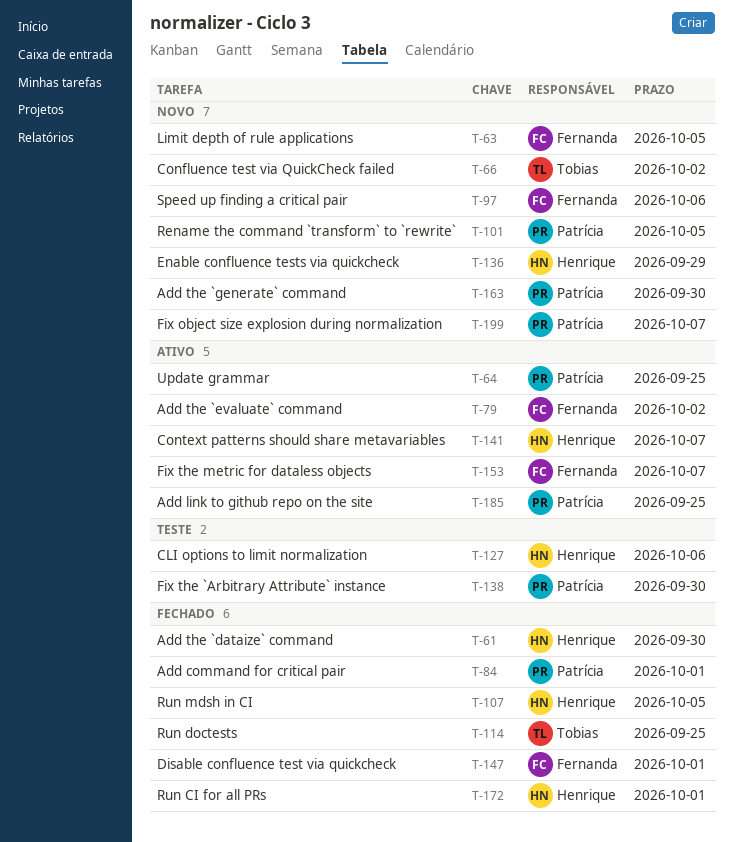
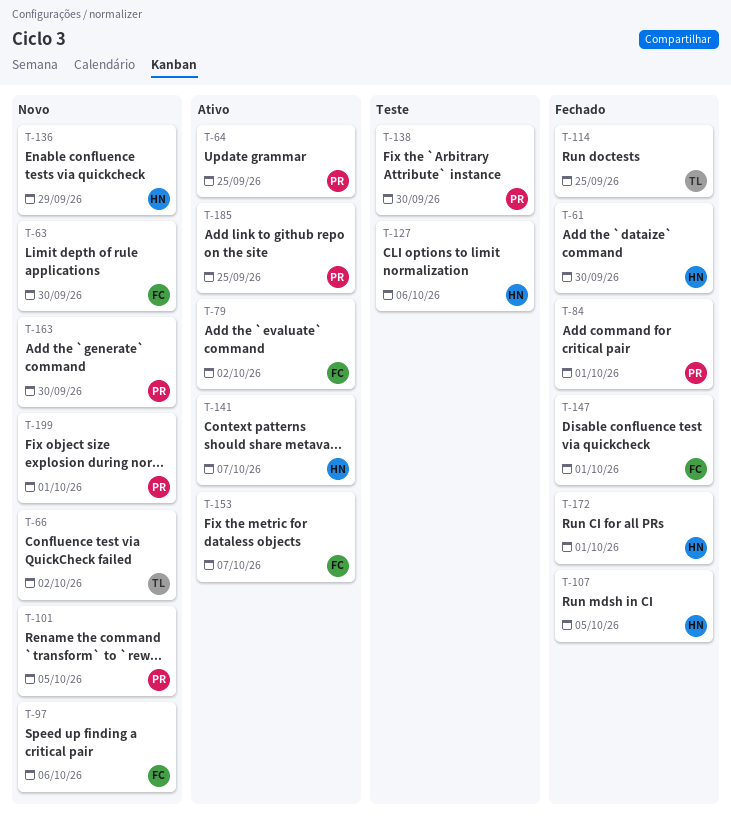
T-63, due: Oct 5 -> Sep 30
T-199, due: Oct 7 -> Oct 1

